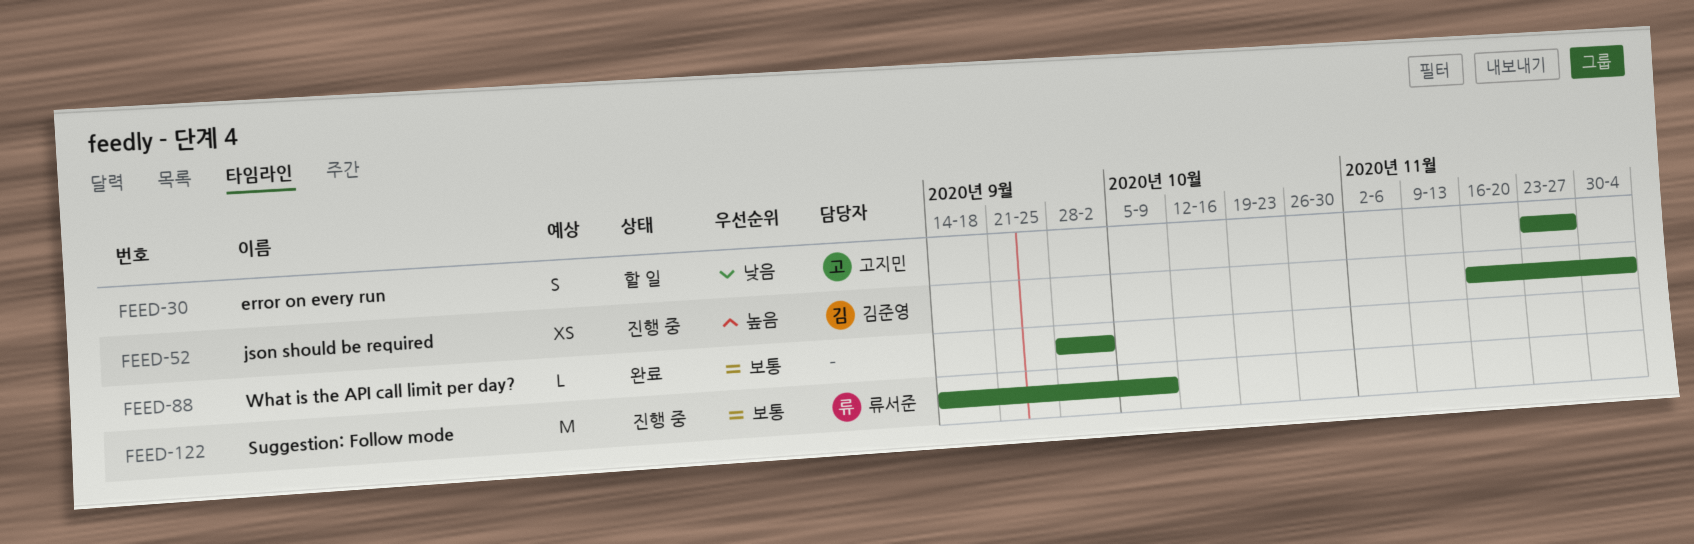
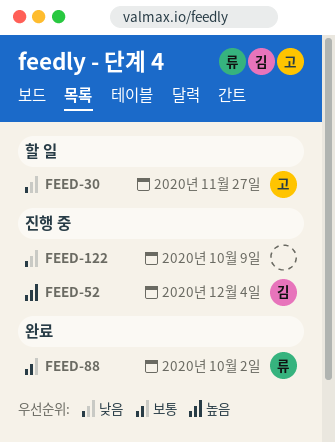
FEED-88, owner: none -> 류서준
FEED-122, owner: 류서준 -> none
FEED-122, priority: 보통 -> 낮음

